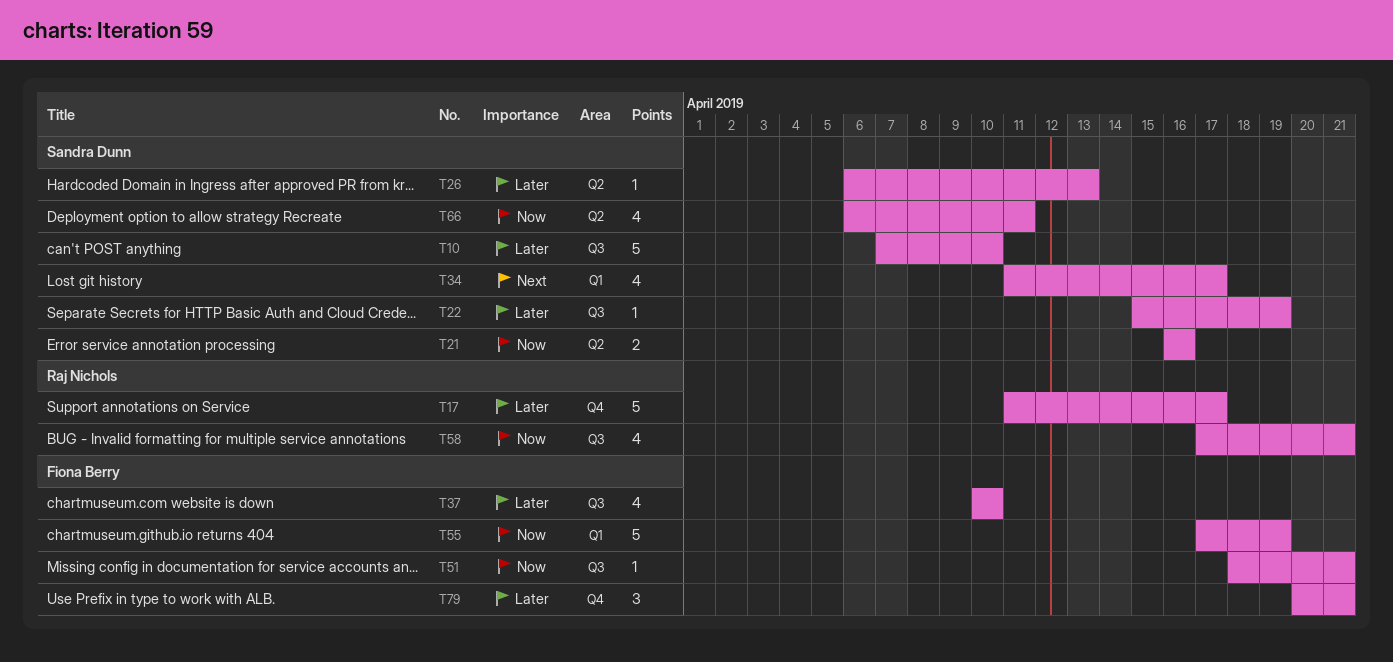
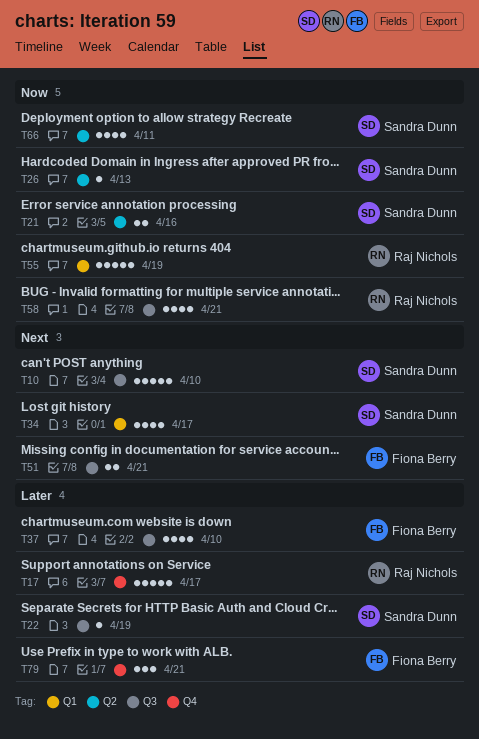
T10, priority: Later -> Next
T26, priority: Later -> Now
T51, priority: Now -> Next
T51, estimate: 1 -> 2
T55, owner: Fiona Berry -> Raj Nichols

